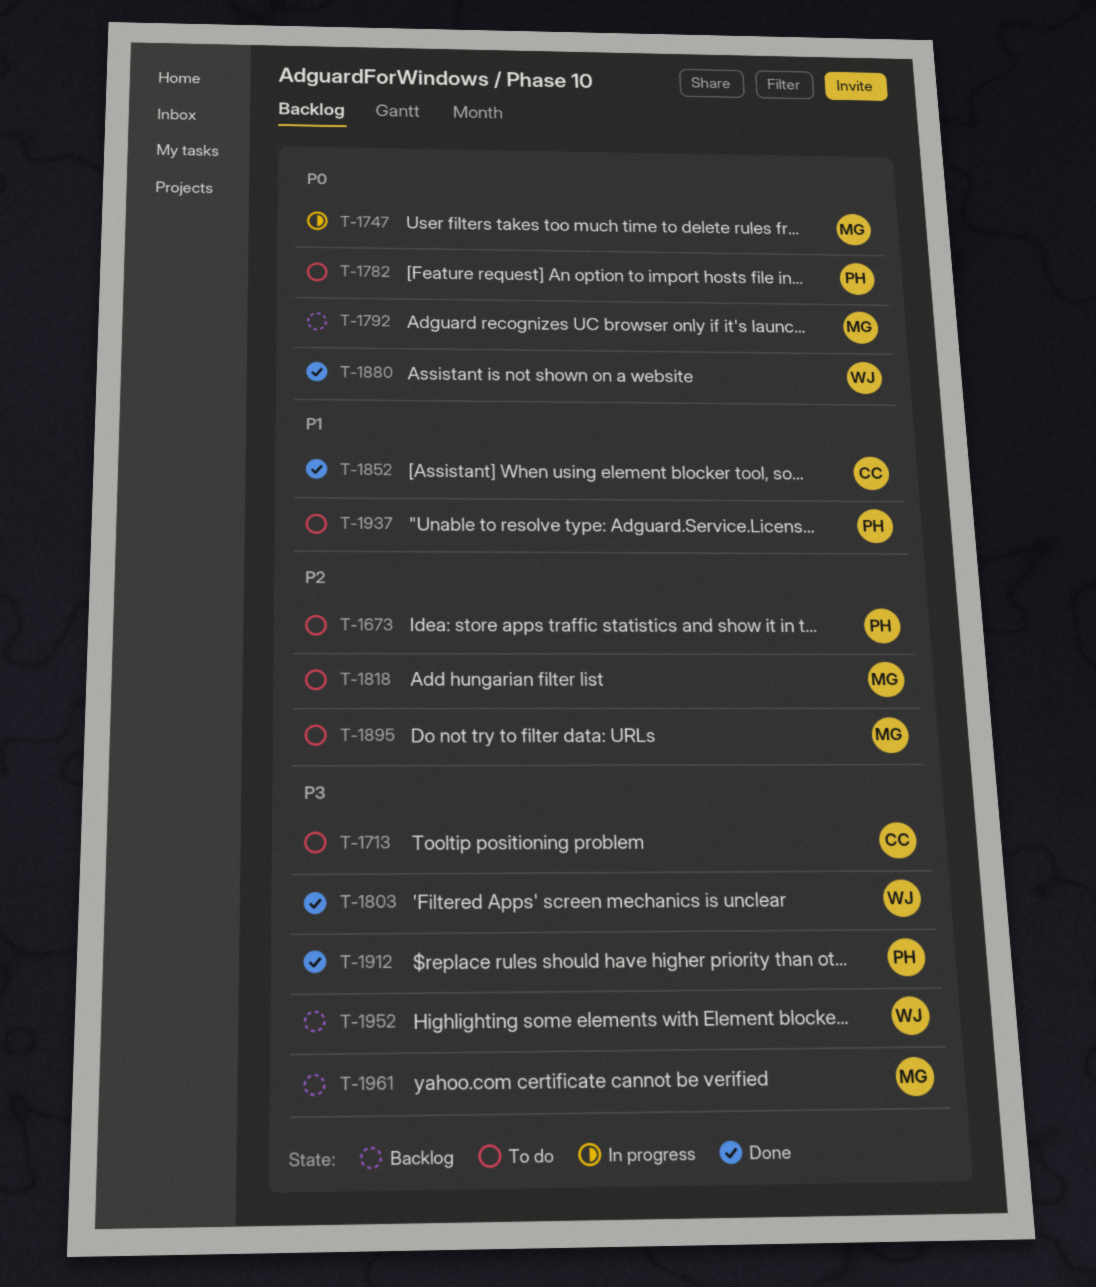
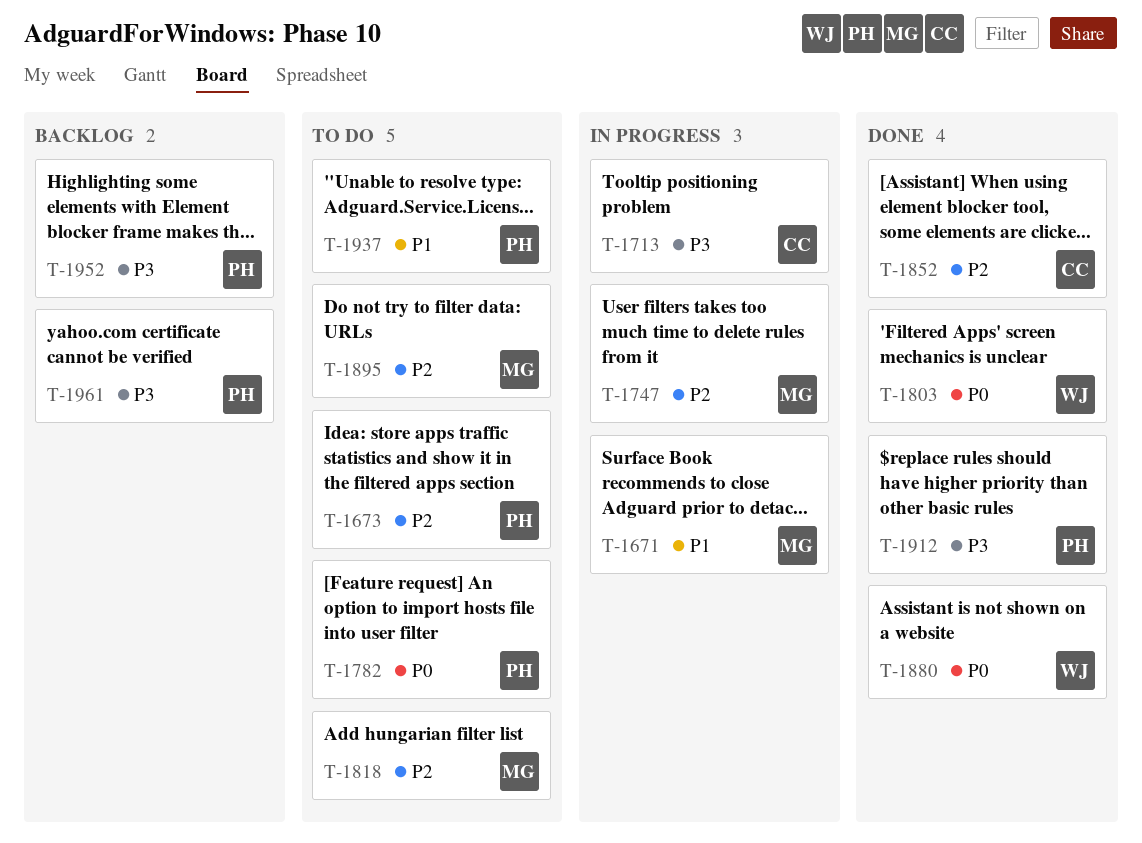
T-1671: none -> present
T-1713, status: To do -> In progress
T-1747, priority: P0 -> P2
T-1792: present -> none
T-1803, priority: P3 -> P0
T-1852, priority: P1 -> P2
T-1952, owner: WJ -> PH
T-1961, owner: MG -> PH

